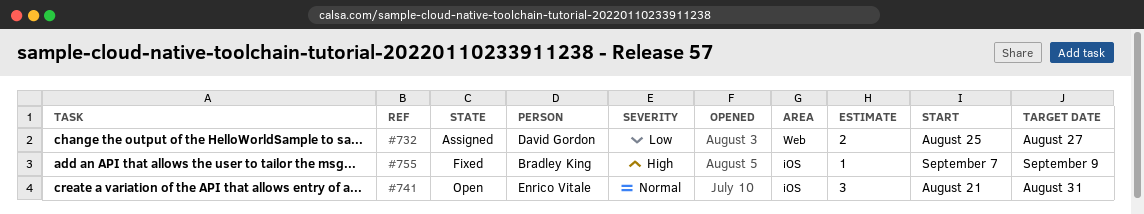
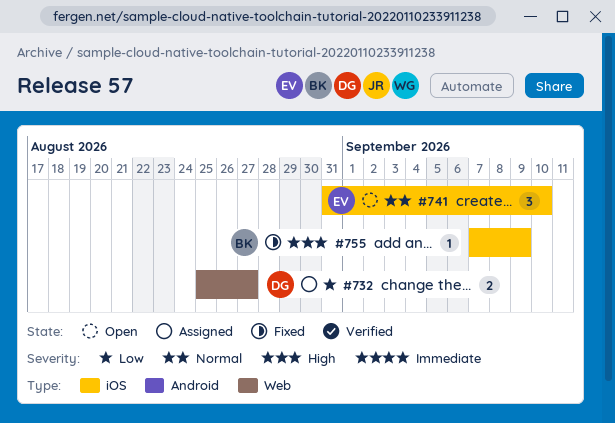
#741, start: Aug 21 -> Aug 31
#741, due: Aug 31 -> Sep 10

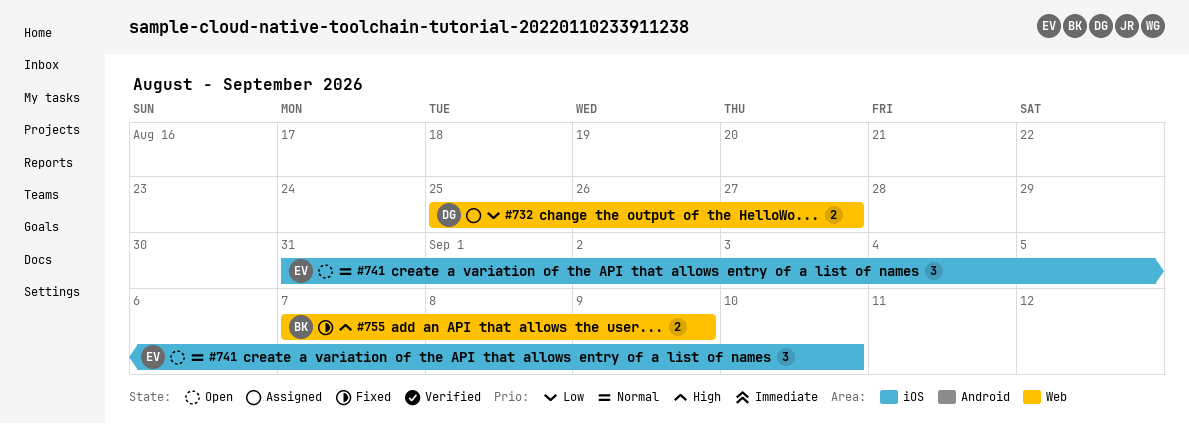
#755, label: iOS -> Web
#755, estimate: 1 -> 2

